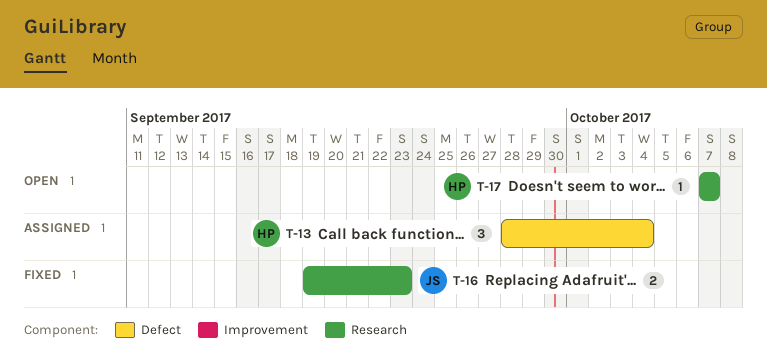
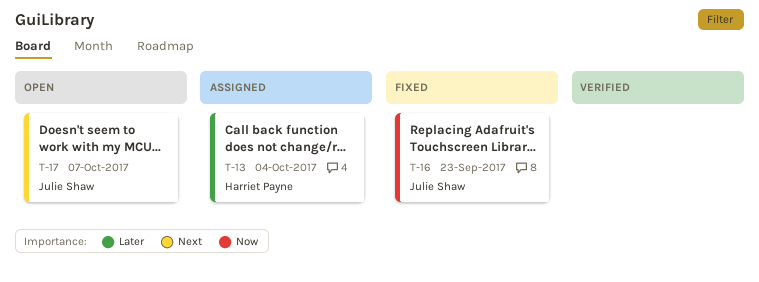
T-17, owner: Harriet Payne -> Julie Shaw

